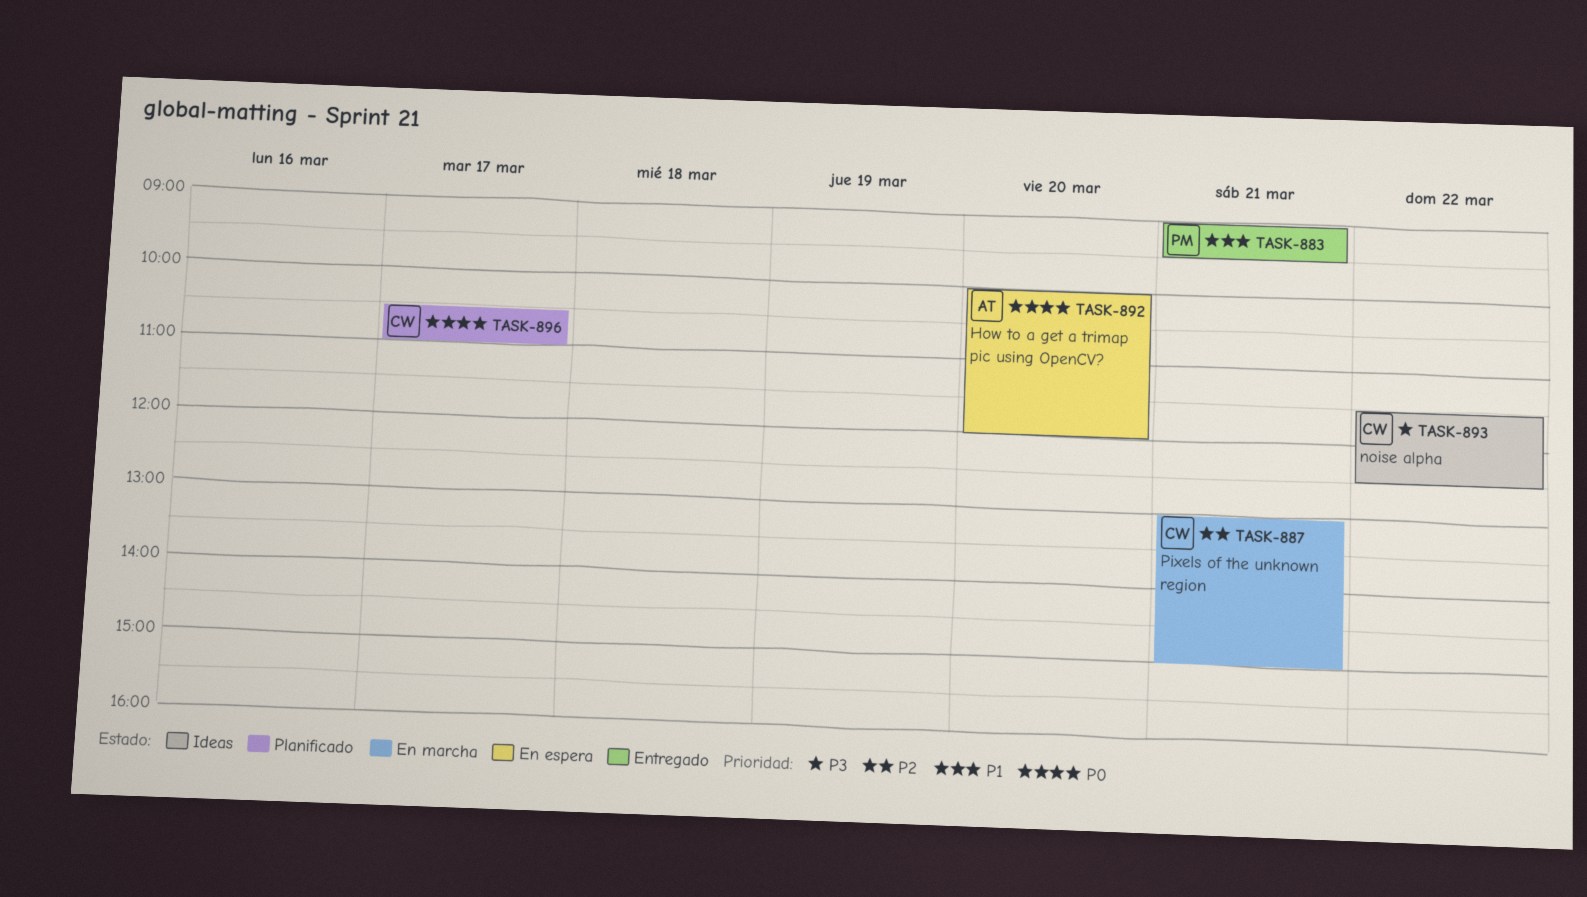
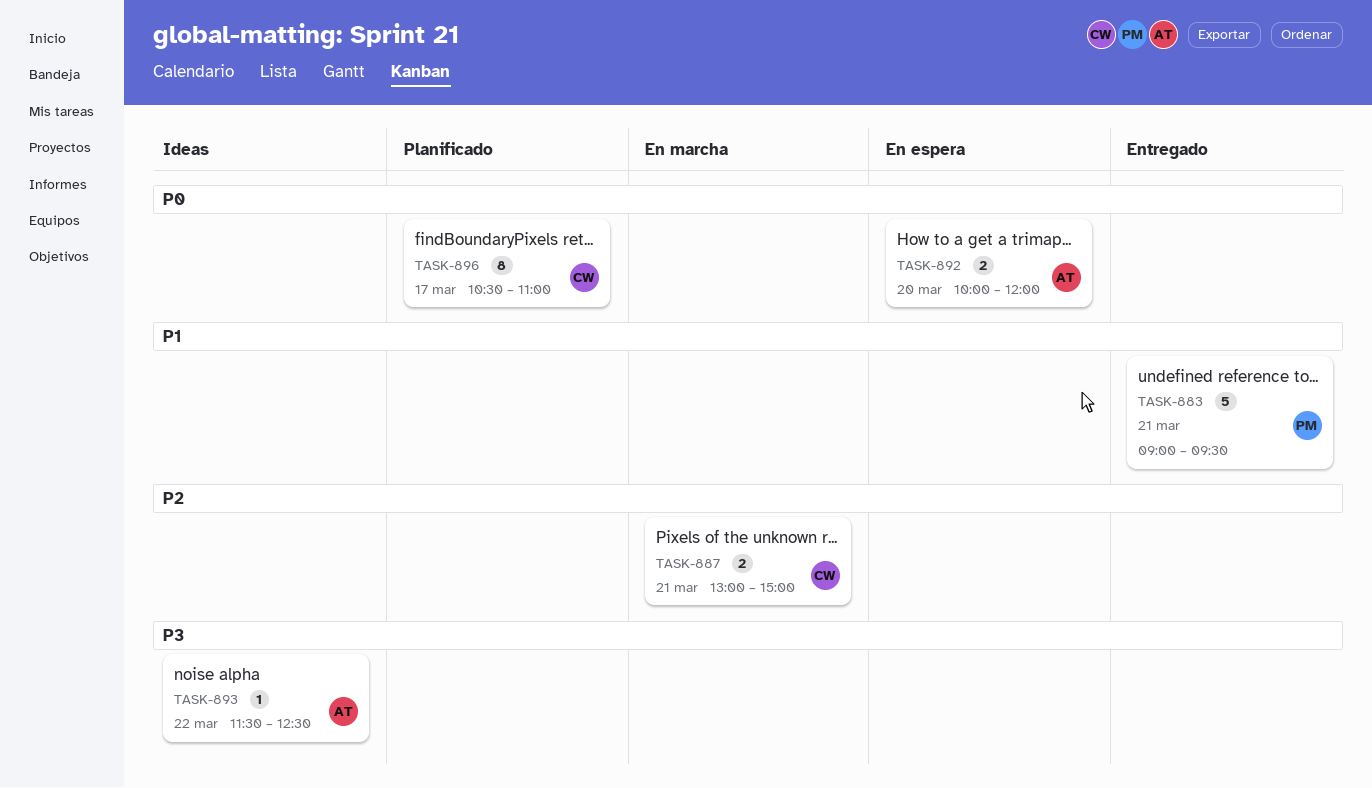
TASK-893, owner: CW -> AT

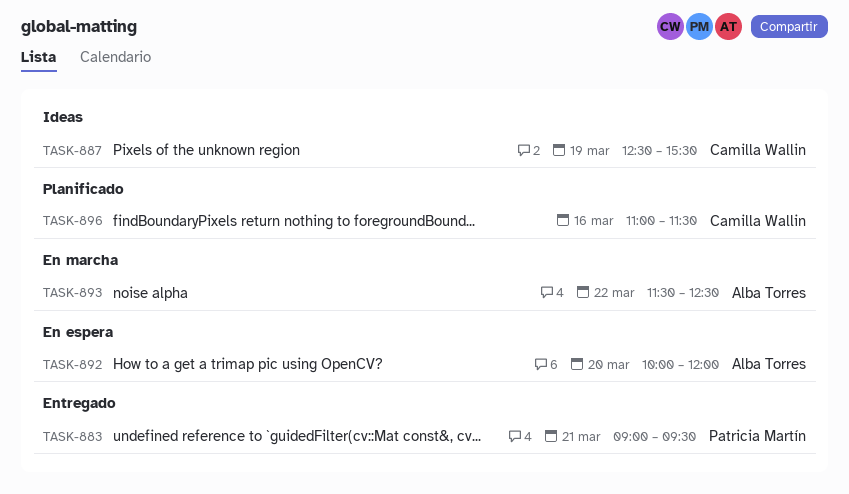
TASK-887, status: En marcha -> Ideas
TASK-887, day: Mar 21 -> Mar 19
TASK-887, begins: 13:00 -> 12:30
TASK-887, ends: 15:00 -> 15:30
TASK-893, status: Ideas -> En marcha
TASK-896, day: Mar 17 -> Mar 16
TASK-896, begins: 10:30 -> 11:00
TASK-896, ends: 11:00 -> 11:30

